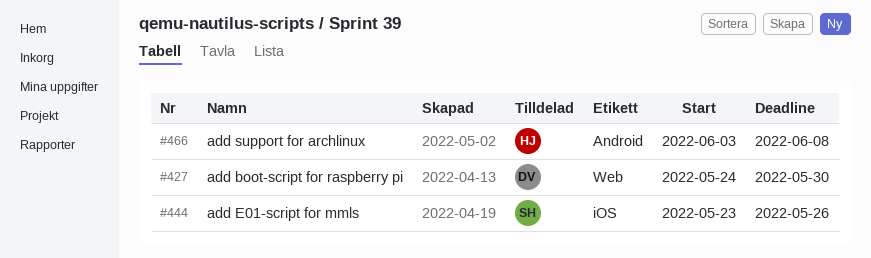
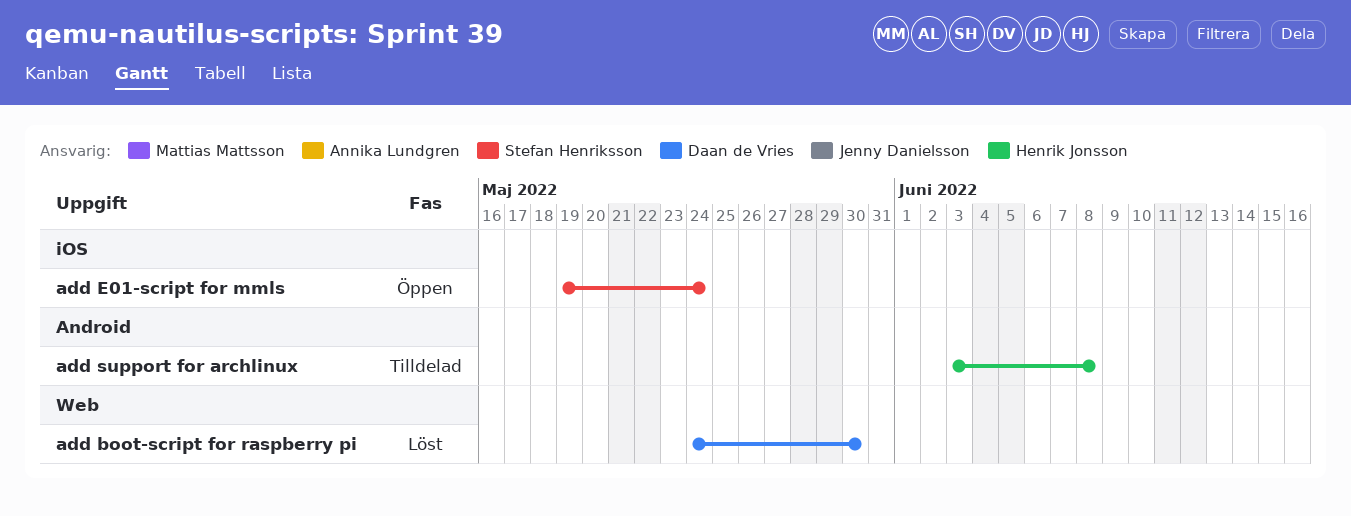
add E01-script for mmls, start: May 23 -> May 19
add E01-script for mmls, due: May 26 -> May 24

